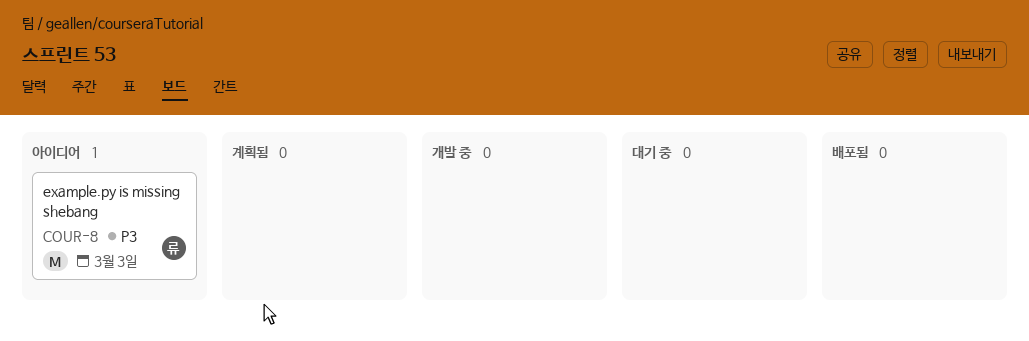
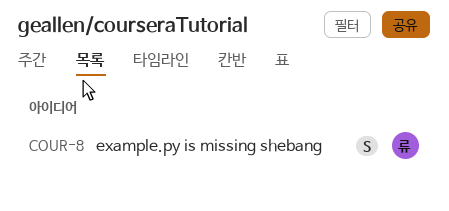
COUR-8, estimate: M -> S

